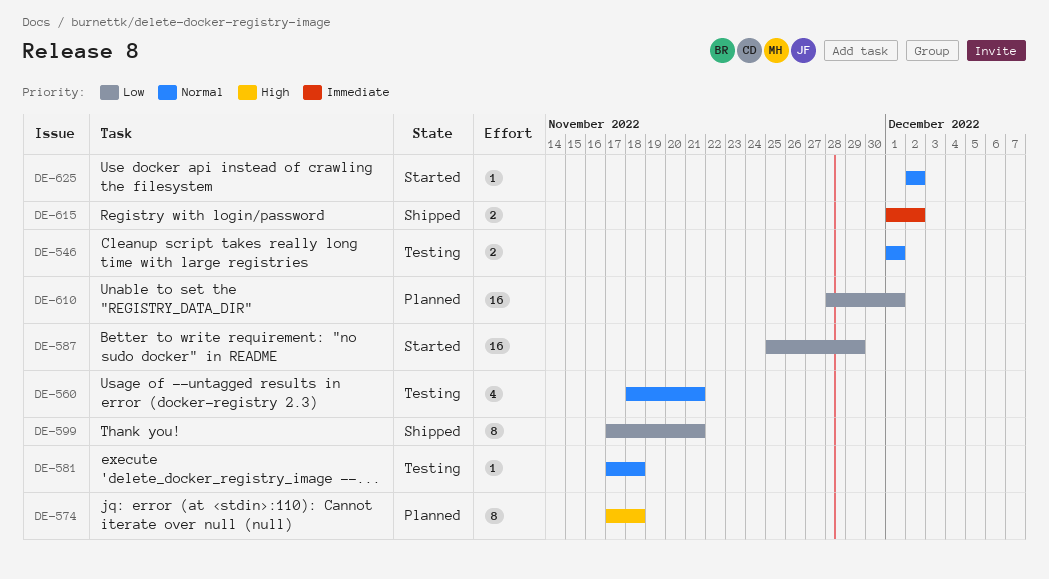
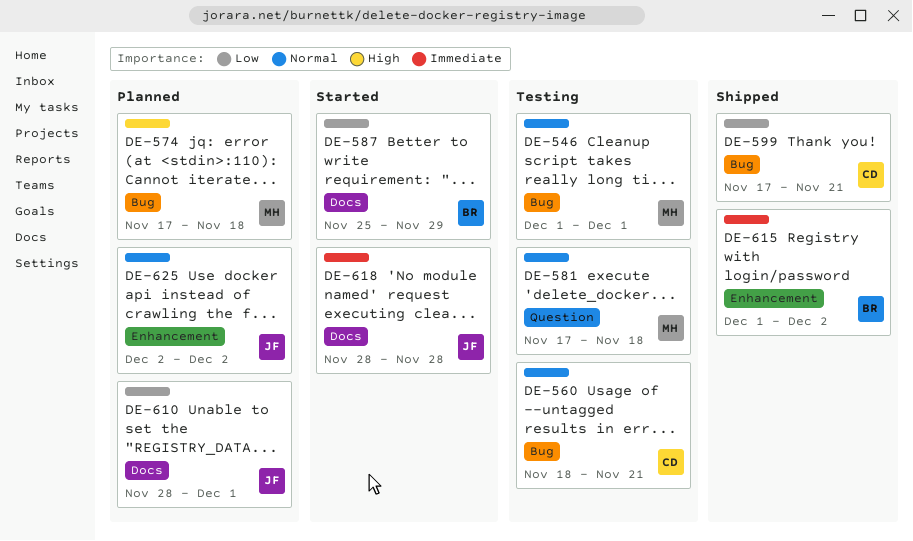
DE-618: none -> present
DE-625, status: Started -> Planned

